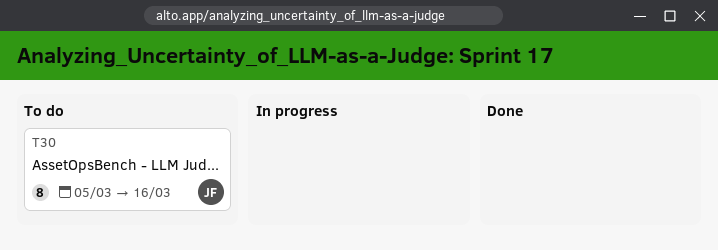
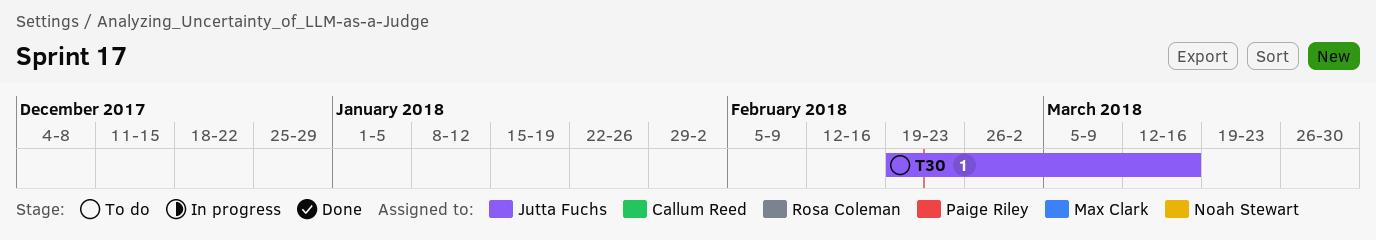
T30, estimate: 8 -> 1
T30, start: Mar 5 -> Feb 19

